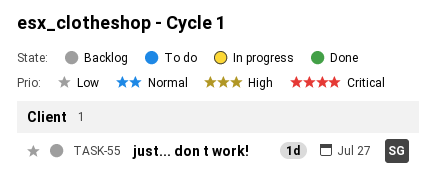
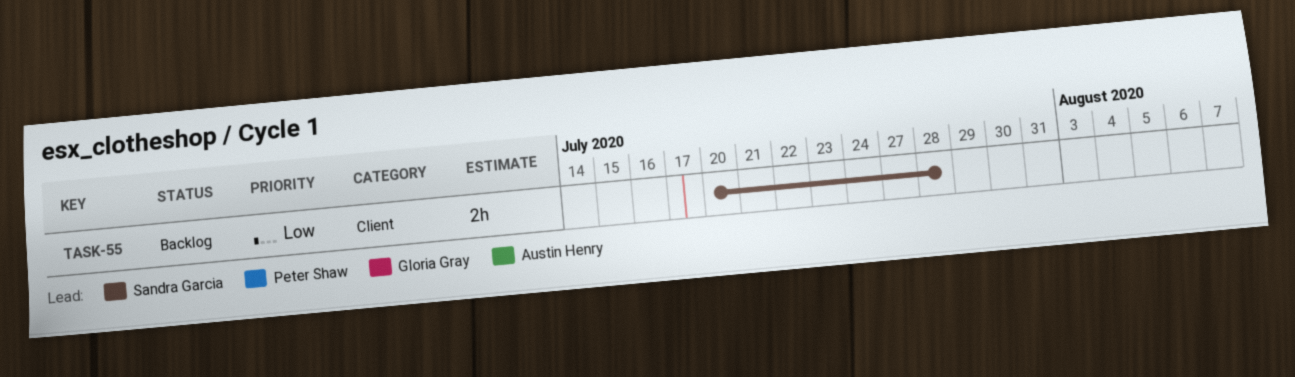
TASK-55, estimate: 1d -> 2h
TASK-55, due: Jul 27 -> Jul 28

